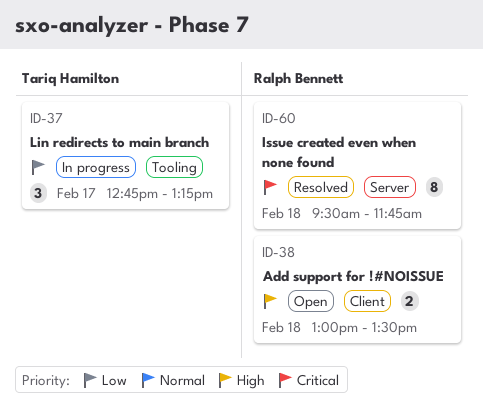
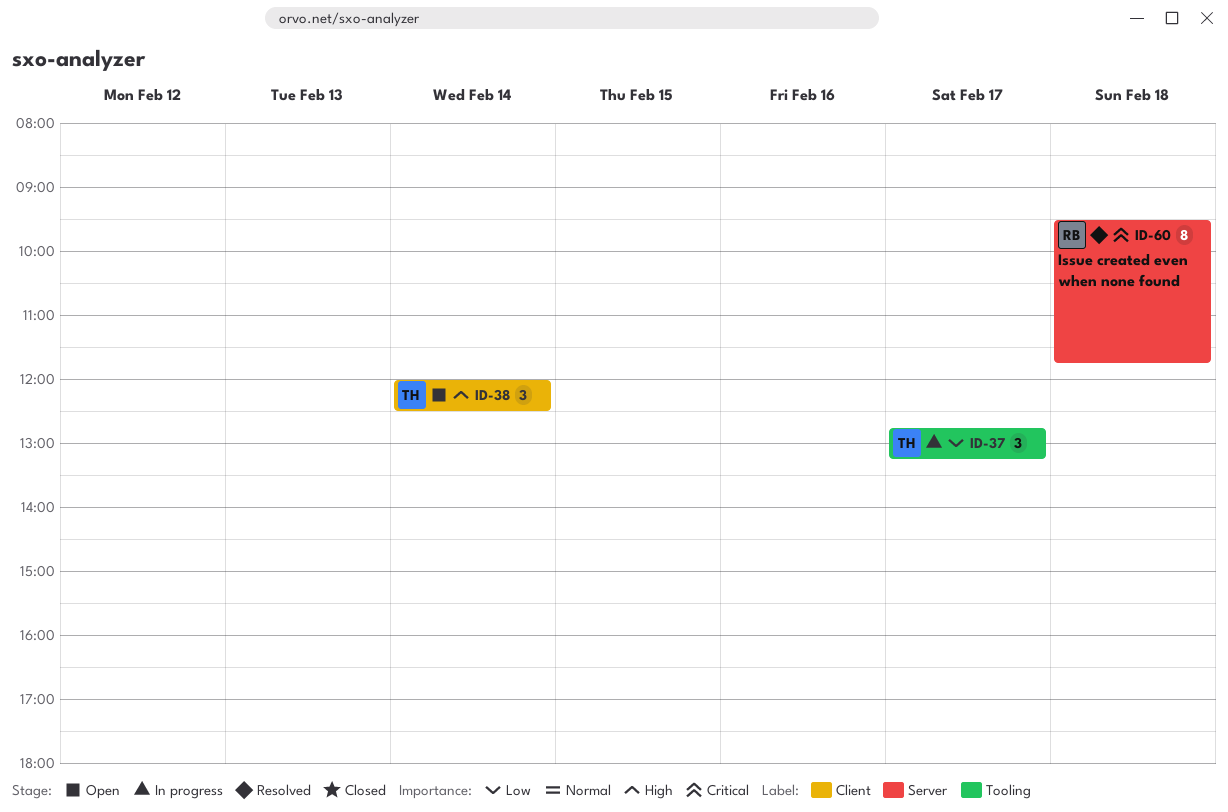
ID-38, owner: Ralph Bennett -> Tariq Hamilton
ID-38, estimate: 2 -> 3
ID-38, day: Feb 18 -> Feb 14
ID-38, begins: 13:00 -> 12:00
ID-38, ends: 13:30 -> 12:30

